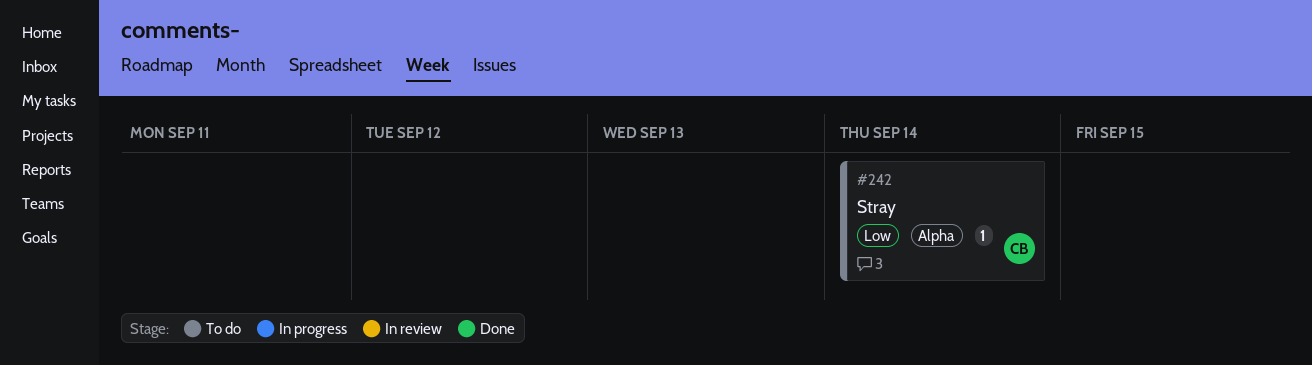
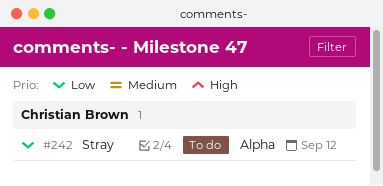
#242, due: Sep 14 -> Sep 12

